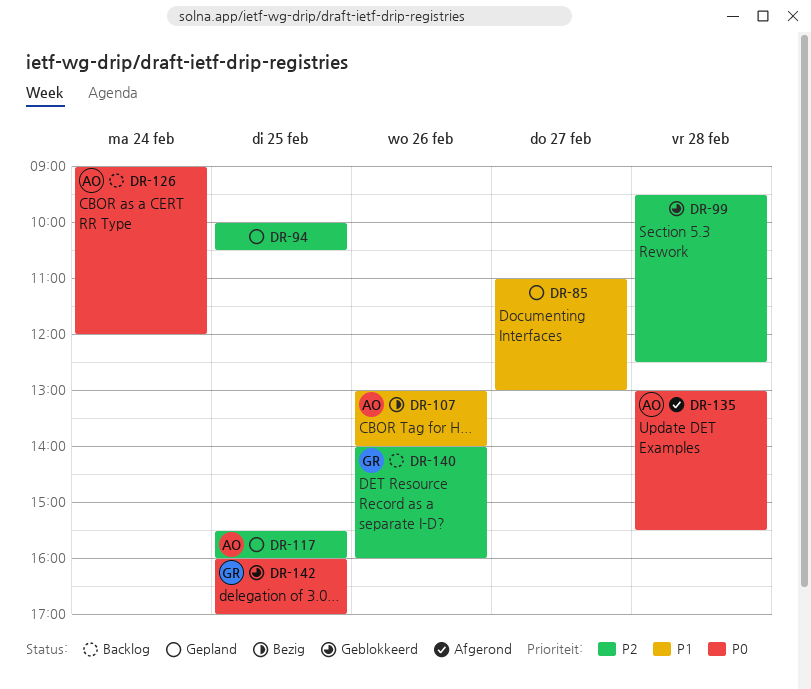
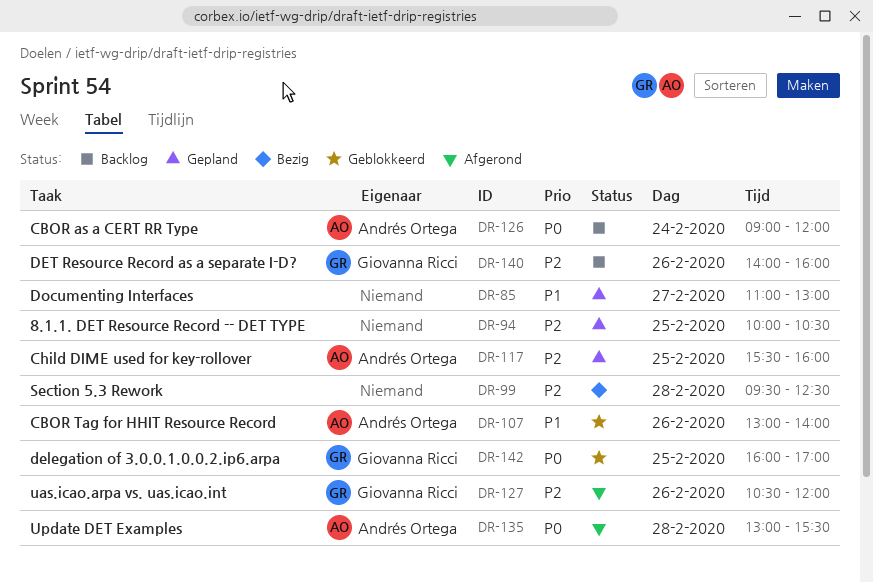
DR-99, status: Geblokkeerd -> Bezig
DR-107, status: Bezig -> Geblokkeerd
DR-127: none -> present

